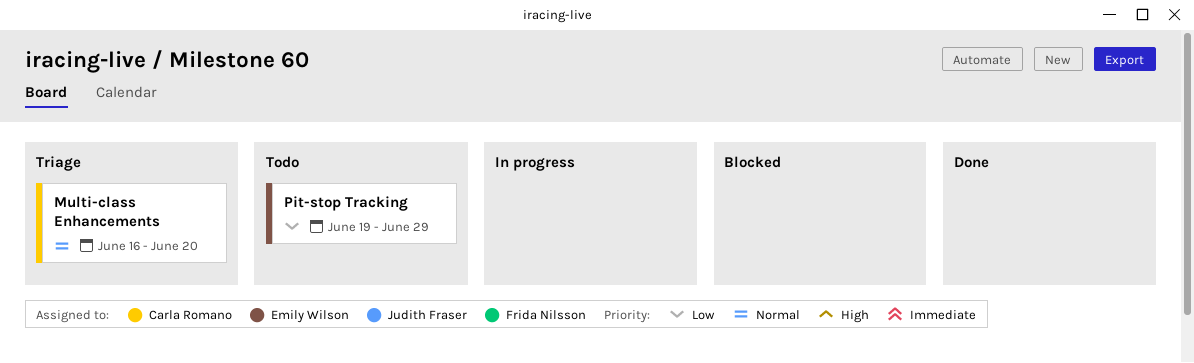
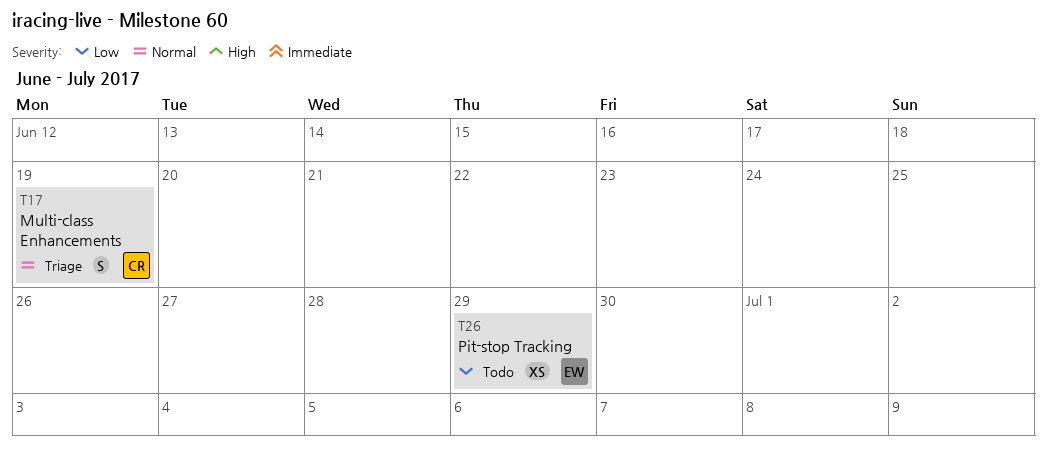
Multi-class Enhancements, due: Jun 20 -> Jun 19

